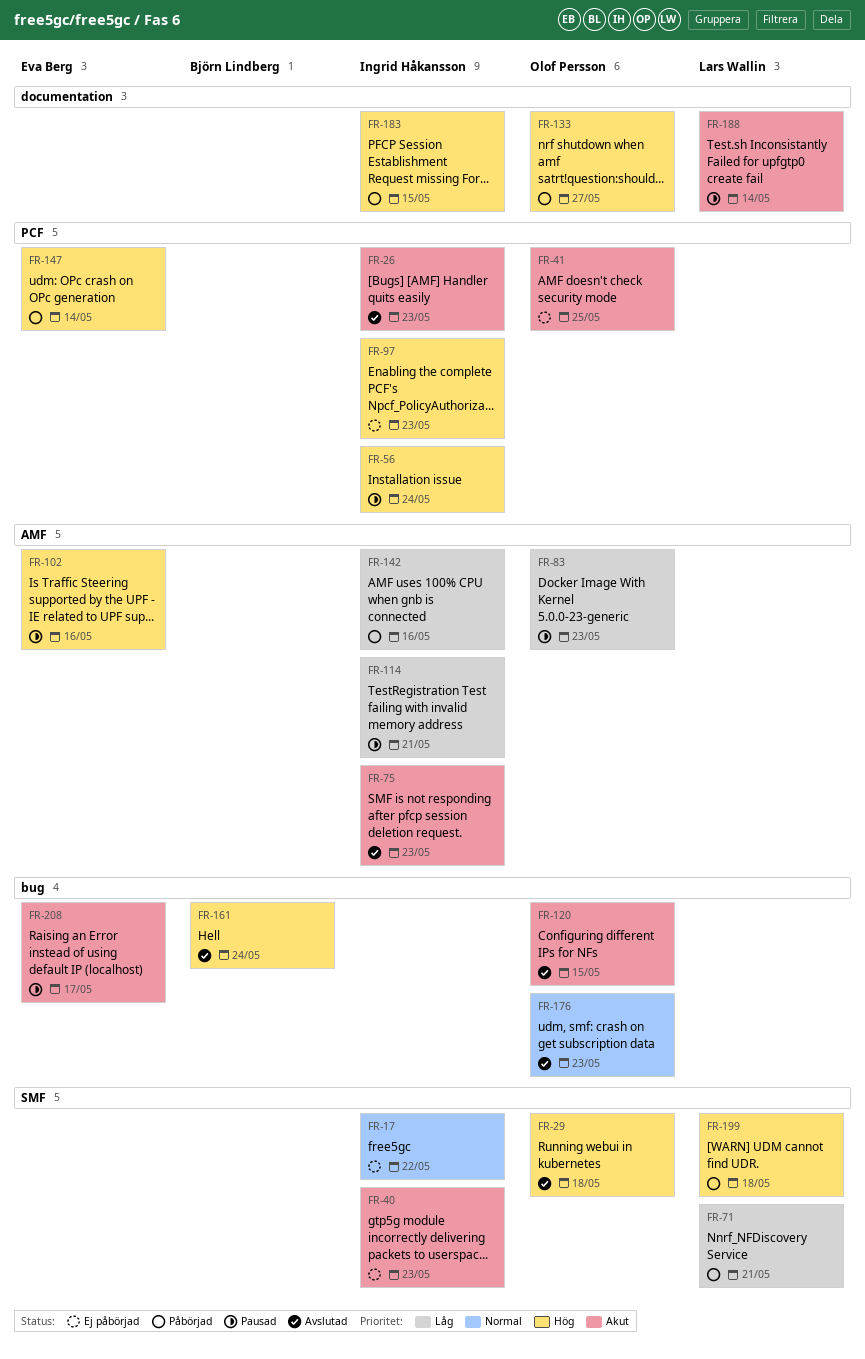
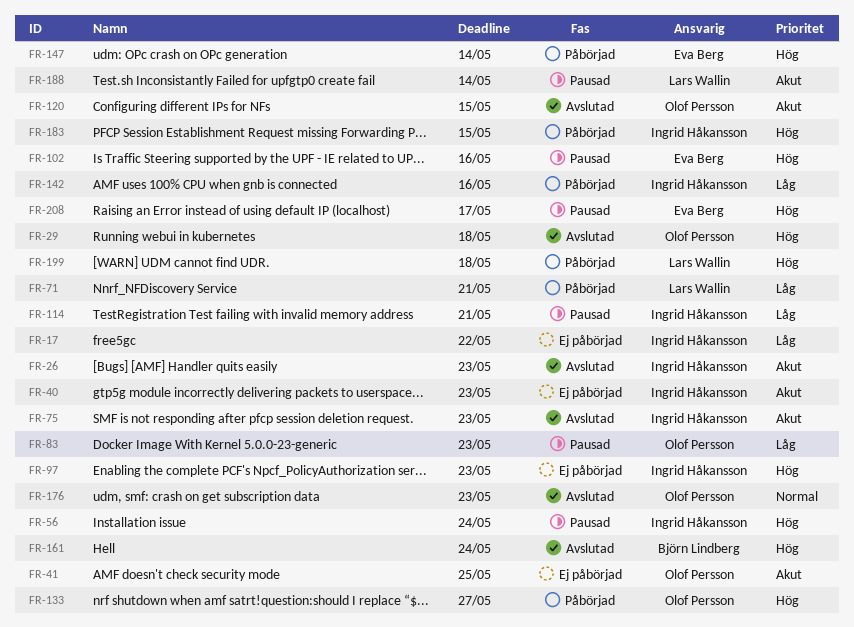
FR-17, priority: Normal -> Låg
FR-208, priority: Akut -> Hög

